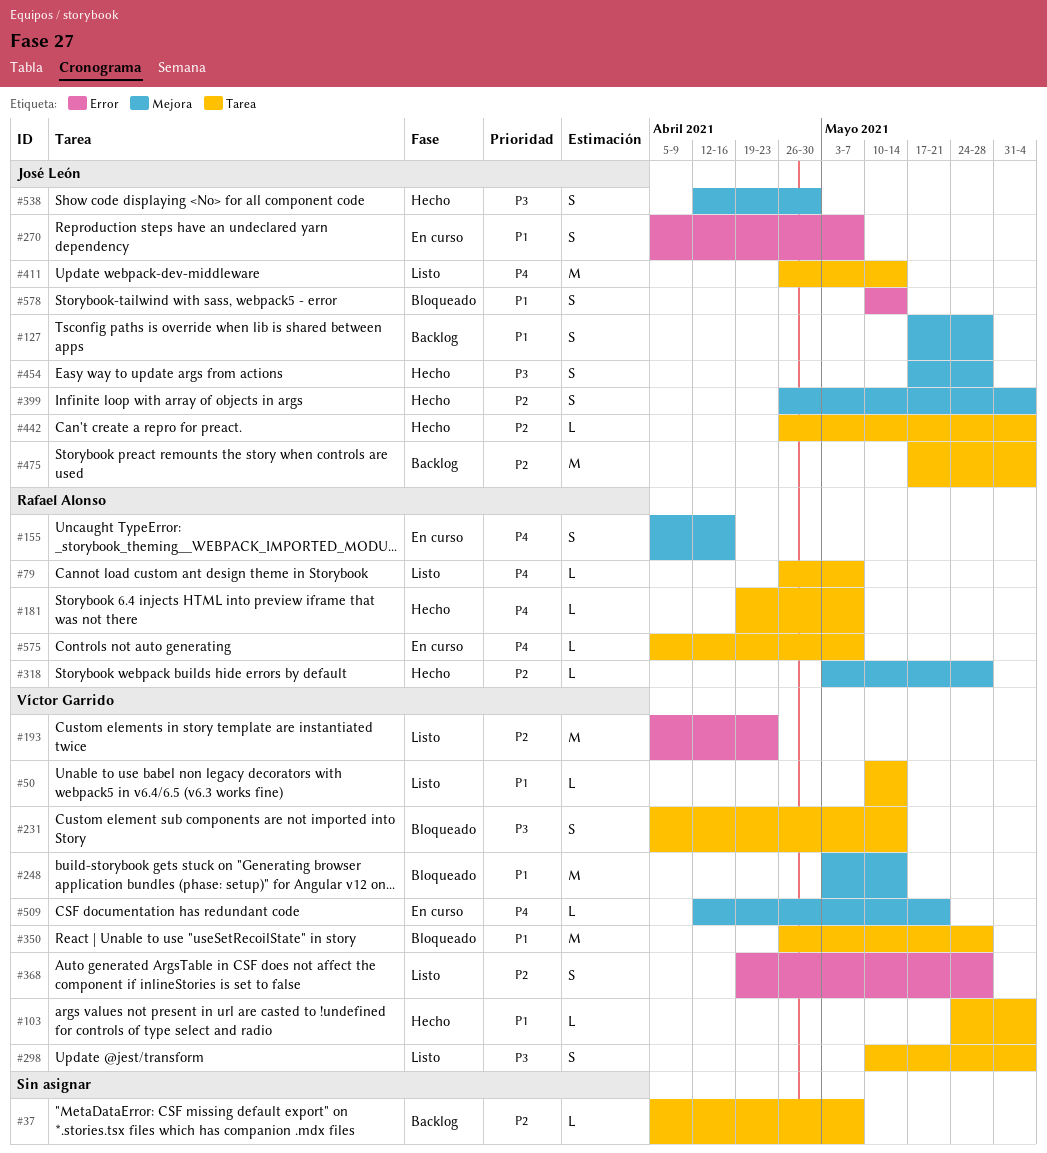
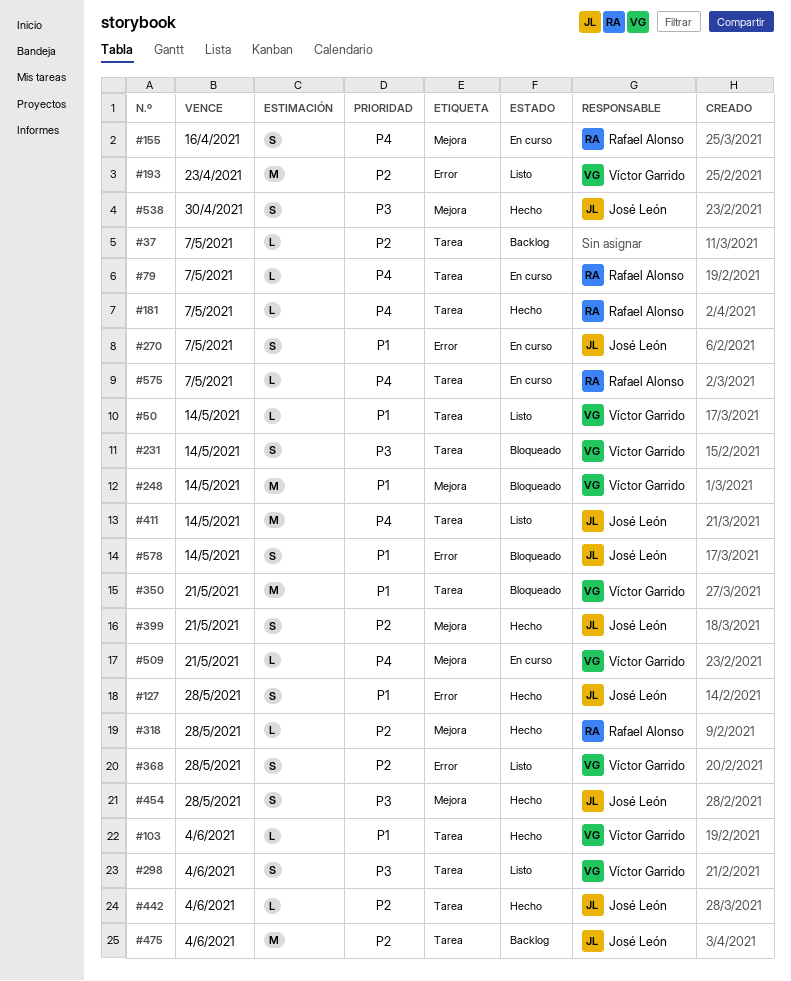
#79, status: Listo -> En curso
#127, status: Backlog -> Hecho
#127, label: Mejora -> Error
#350, due: May 28 -> May 21
#399, due: Jun 4 -> May 21

